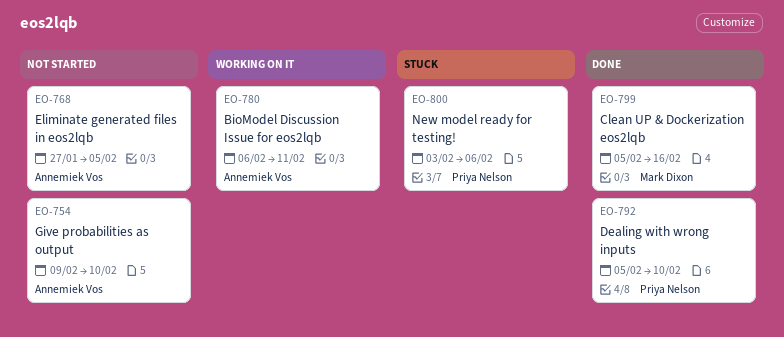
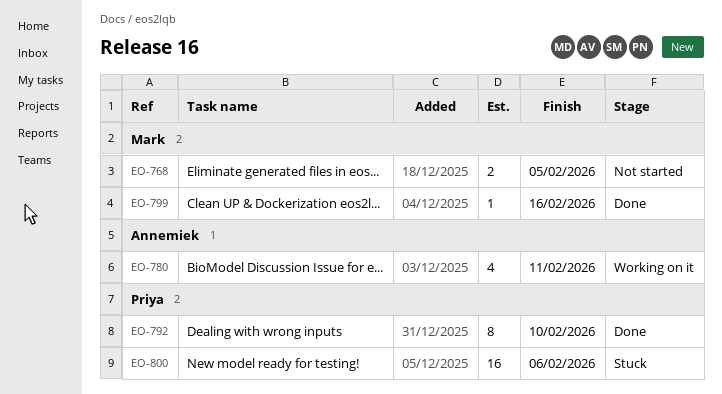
EO-754: present -> none
EO-768, owner: Annemiek Vos -> Mark Dixon

